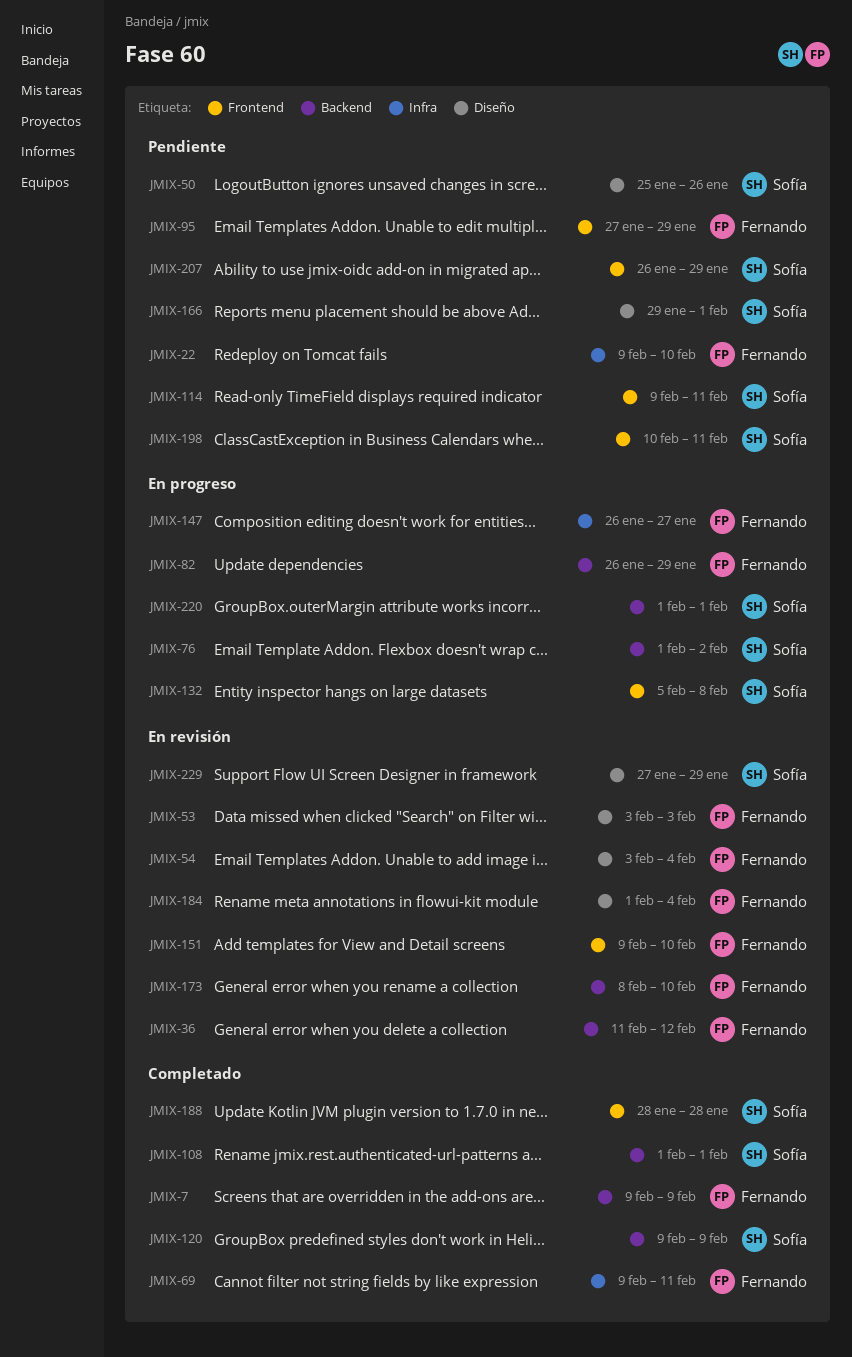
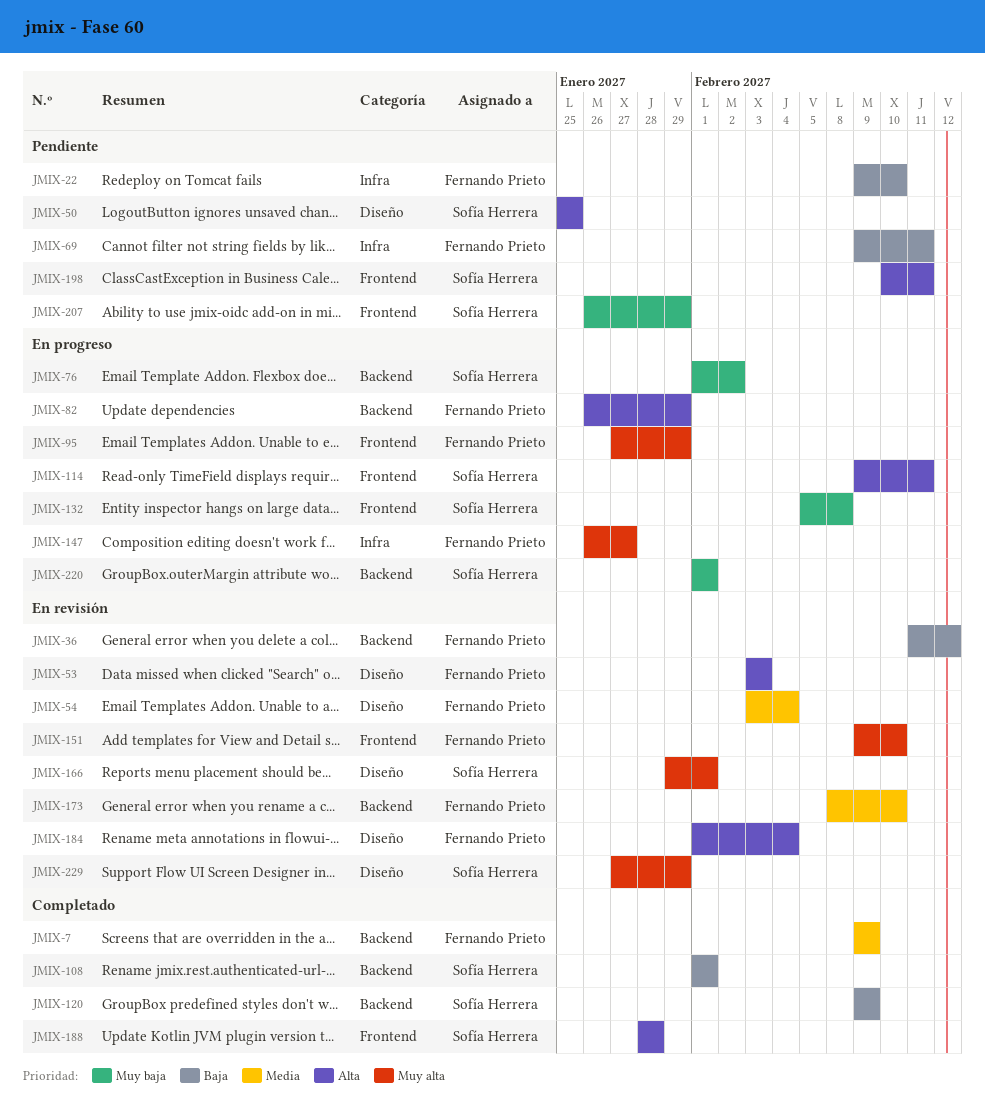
JMIX-50, due: Jan 26 -> Jan 25
JMIX-69, status: Completado -> Pendiente
JMIX-95, status: Pendiente -> En progreso
JMIX-114, status: Pendiente -> En progreso
JMIX-166, status: Pendiente -> En revisión

